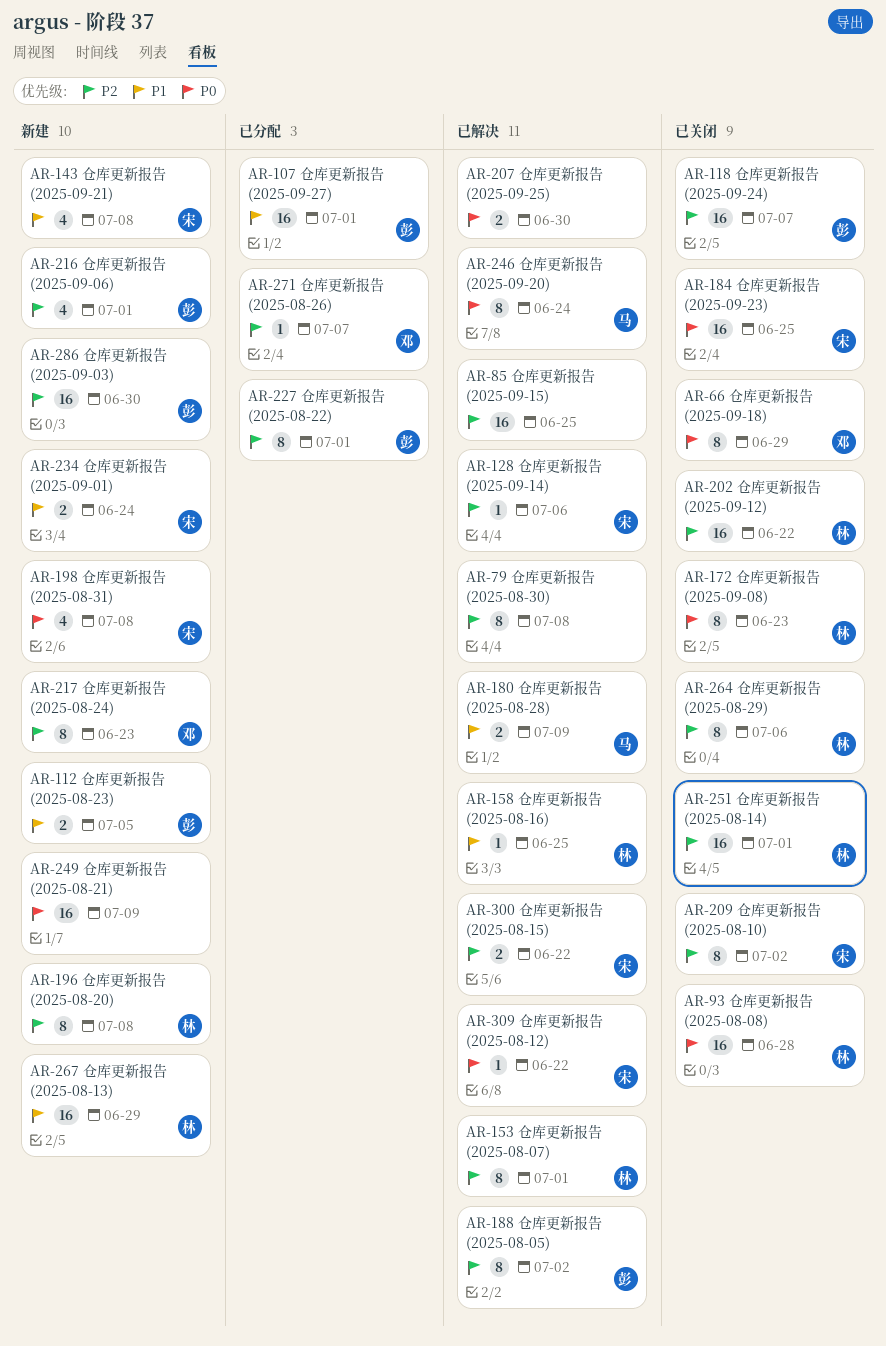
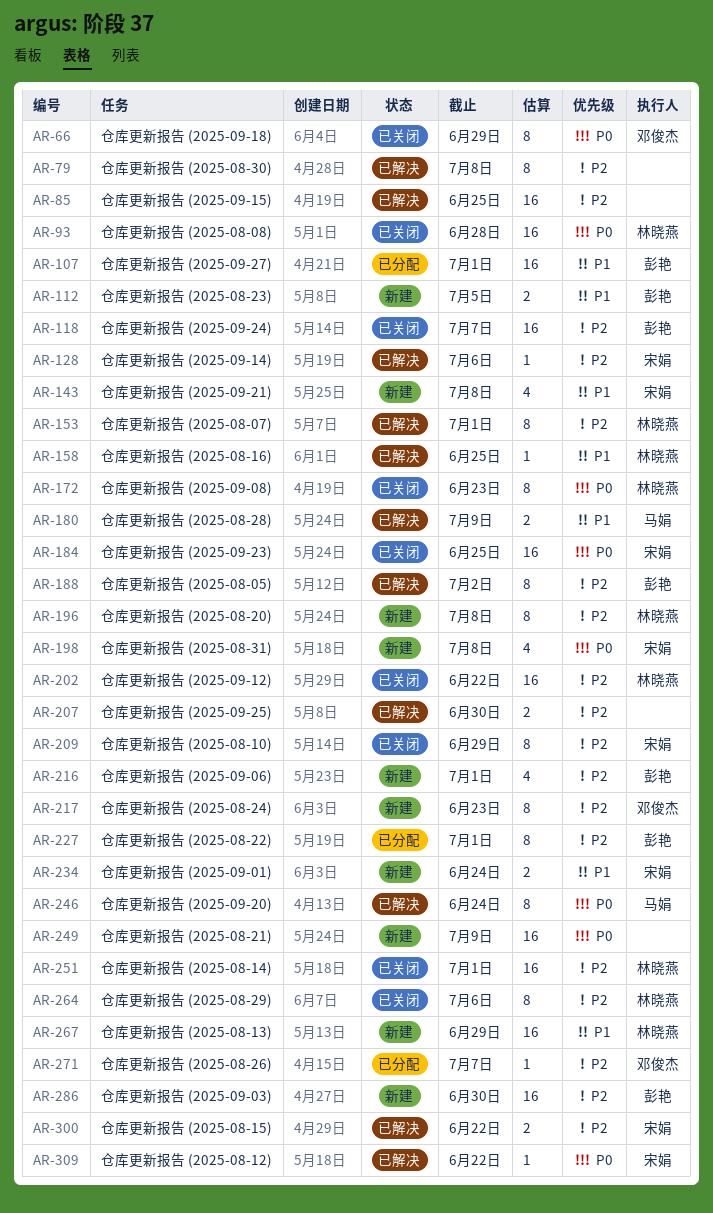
AR-207, priority: P0 -> P2
AR-209, due: Jul 2 -> Jun 29

